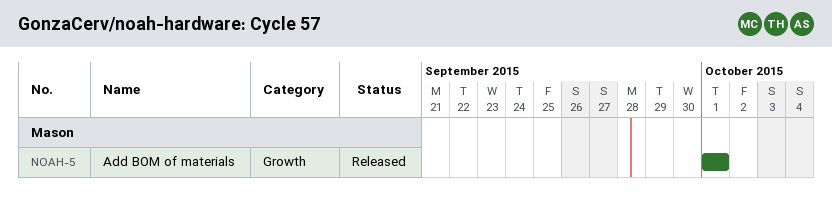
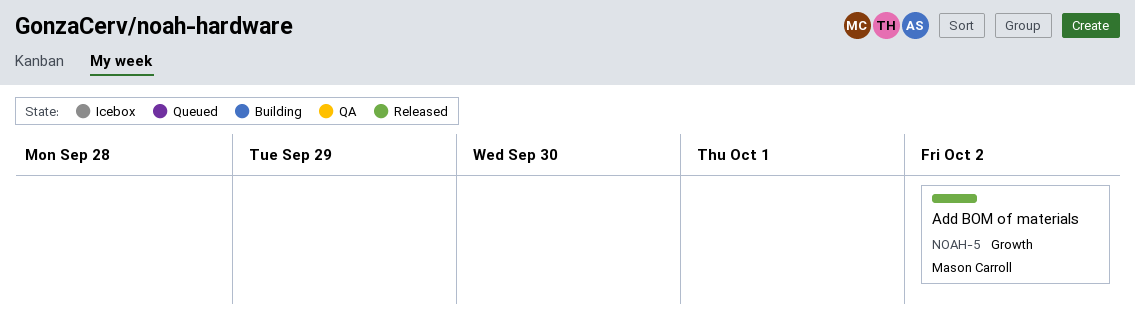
NOAH-5, due: Oct 1 -> Oct 2

